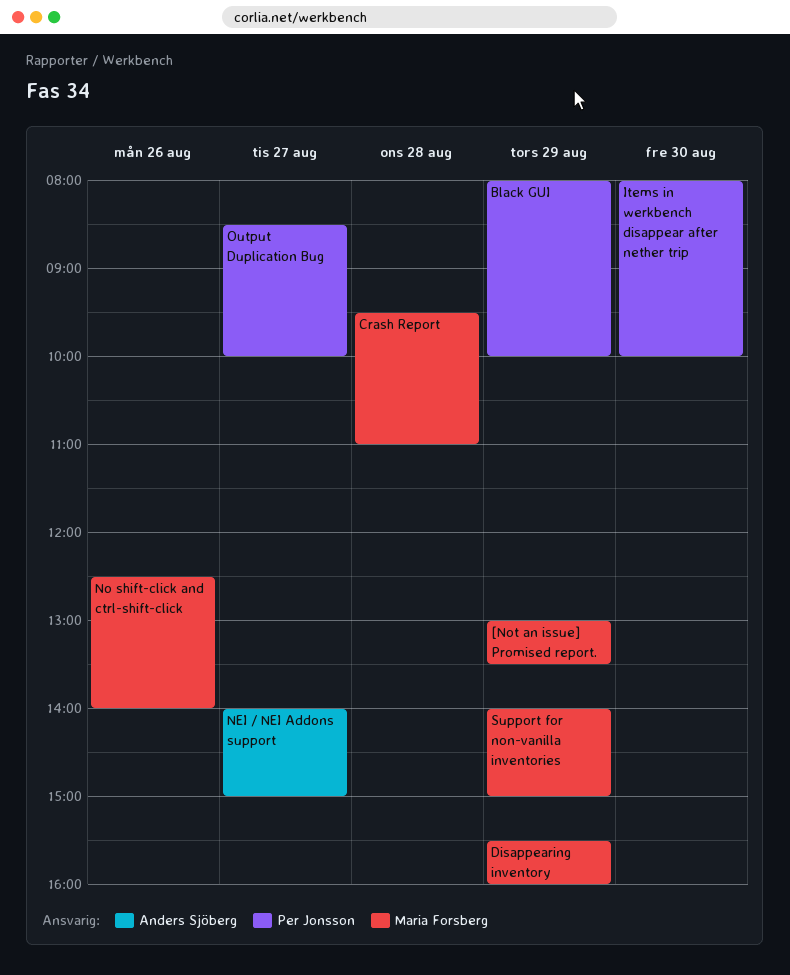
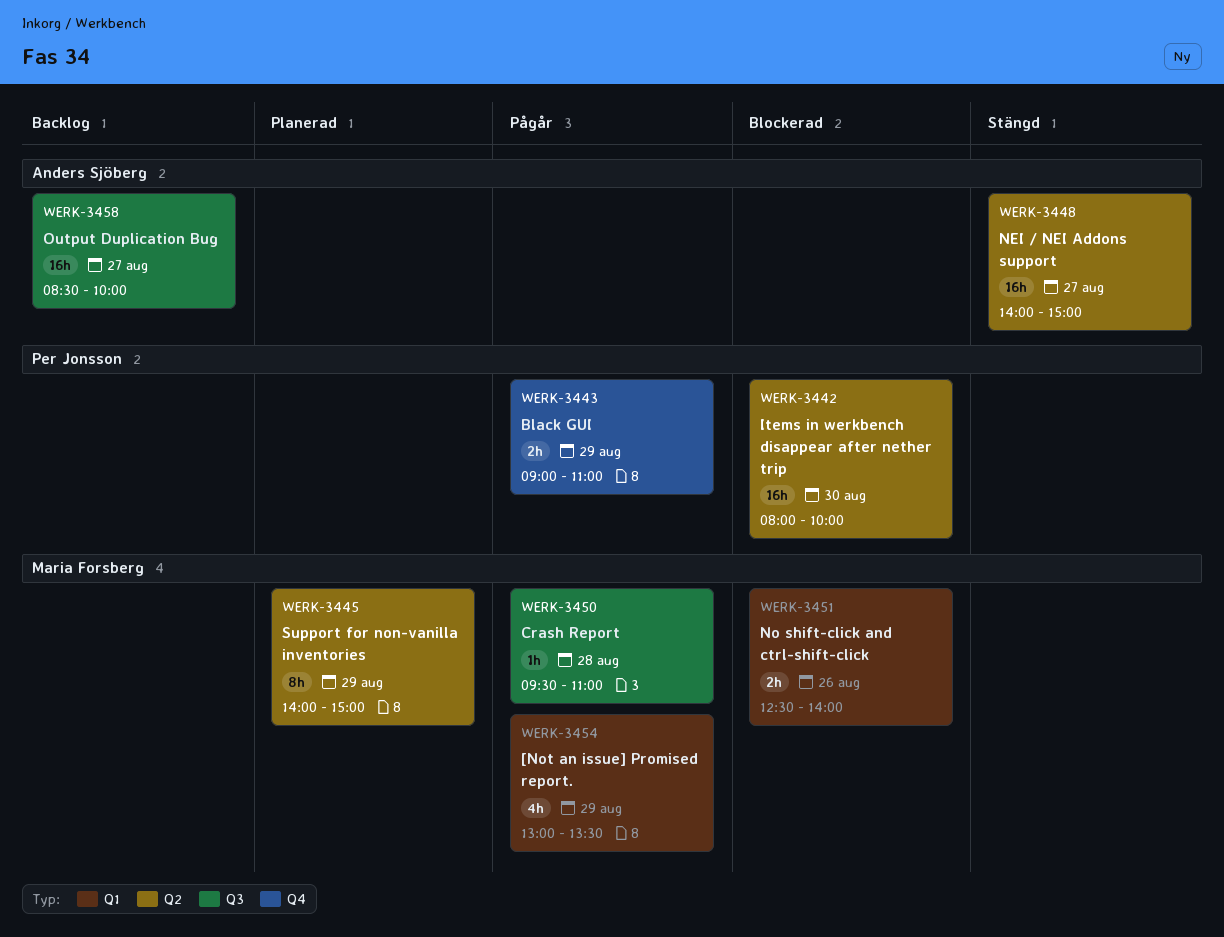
Black GUI, begins: 08:00 -> 09:00
Black GUI, ends: 10:00 -> 11:00
Disappearing inventory: present -> none
Output Duplication Bug, owner: Per Jonsson -> Anders Sjöberg

